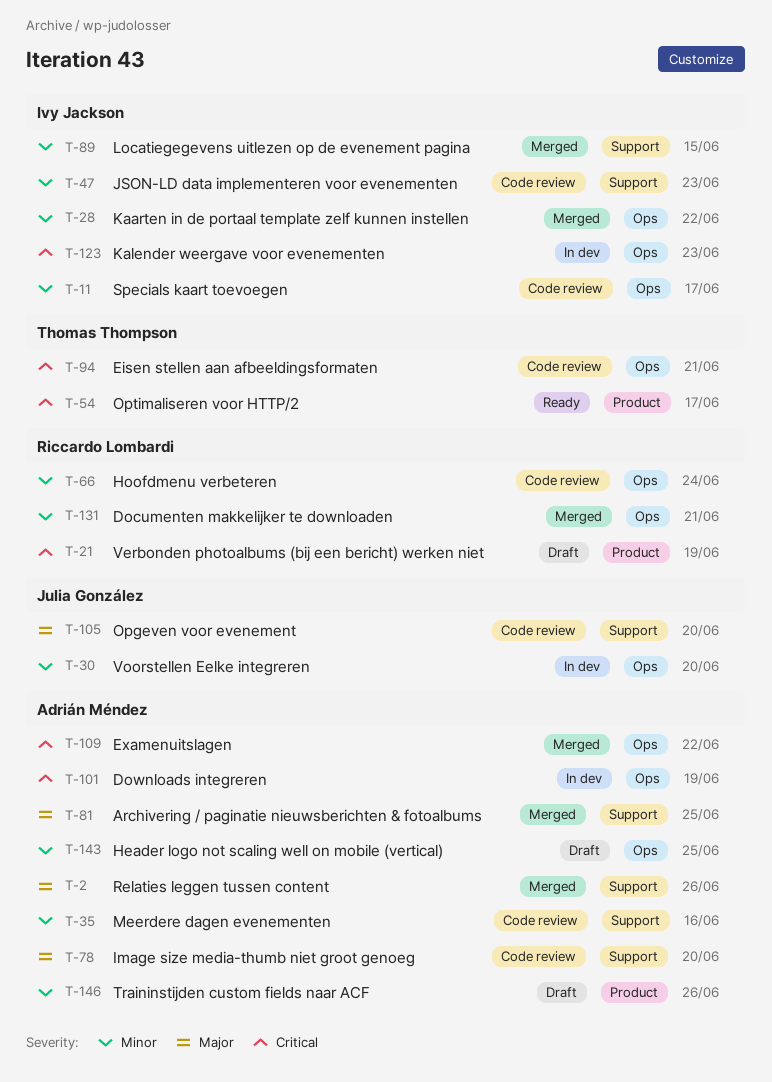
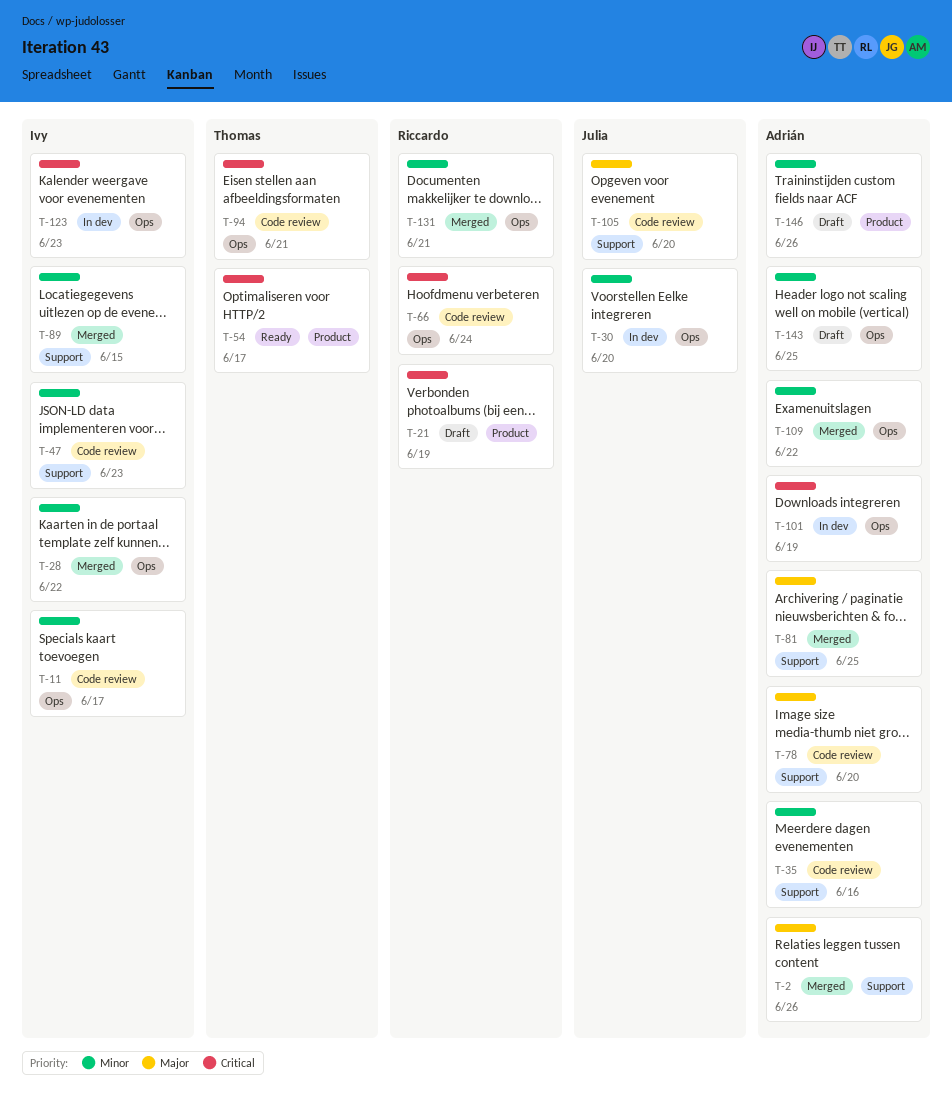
T-66, priority: Minor -> Critical
T-109, priority: Critical -> Minor

